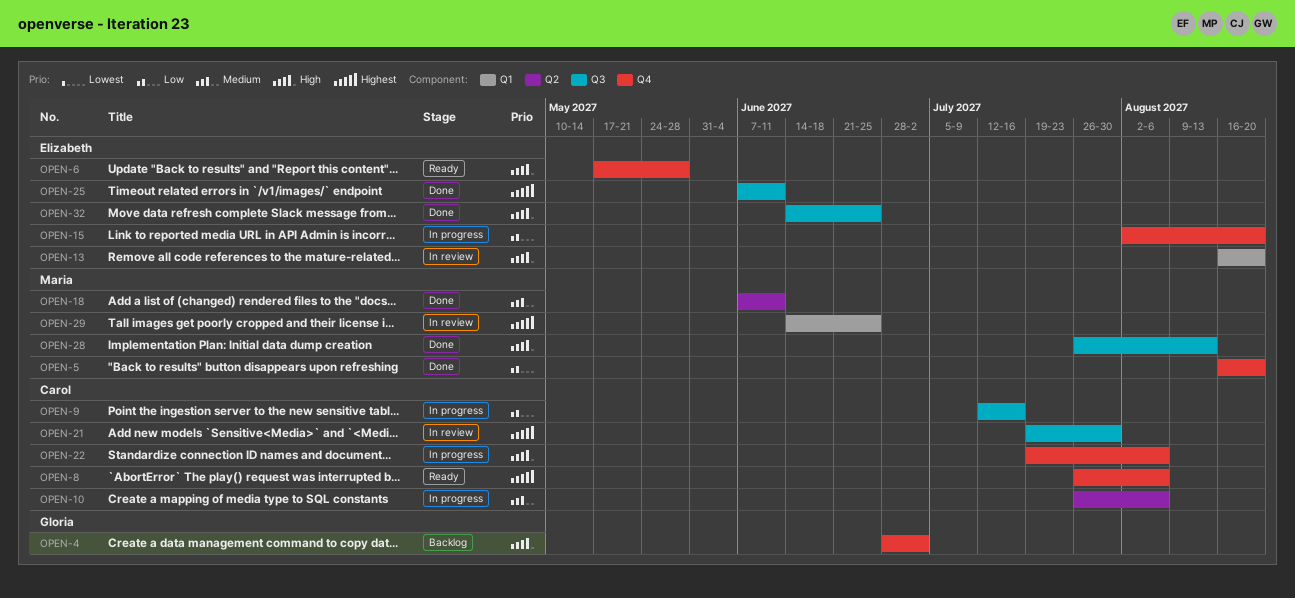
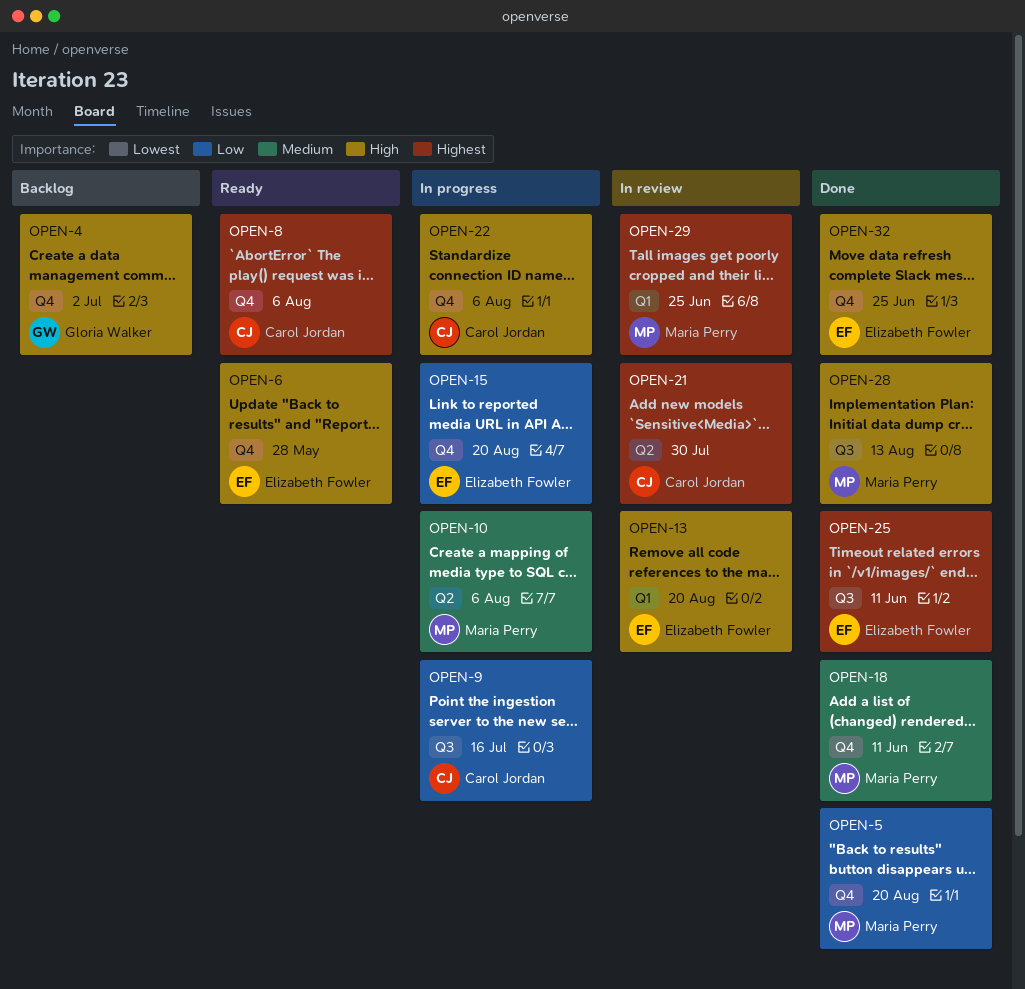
OPEN-10, owner: Carol Jordan -> Maria Perry
OPEN-18, label: Q2 -> Q4
OPEN-21, label: Q3 -> Q2
OPEN-32, label: Q3 -> Q4

